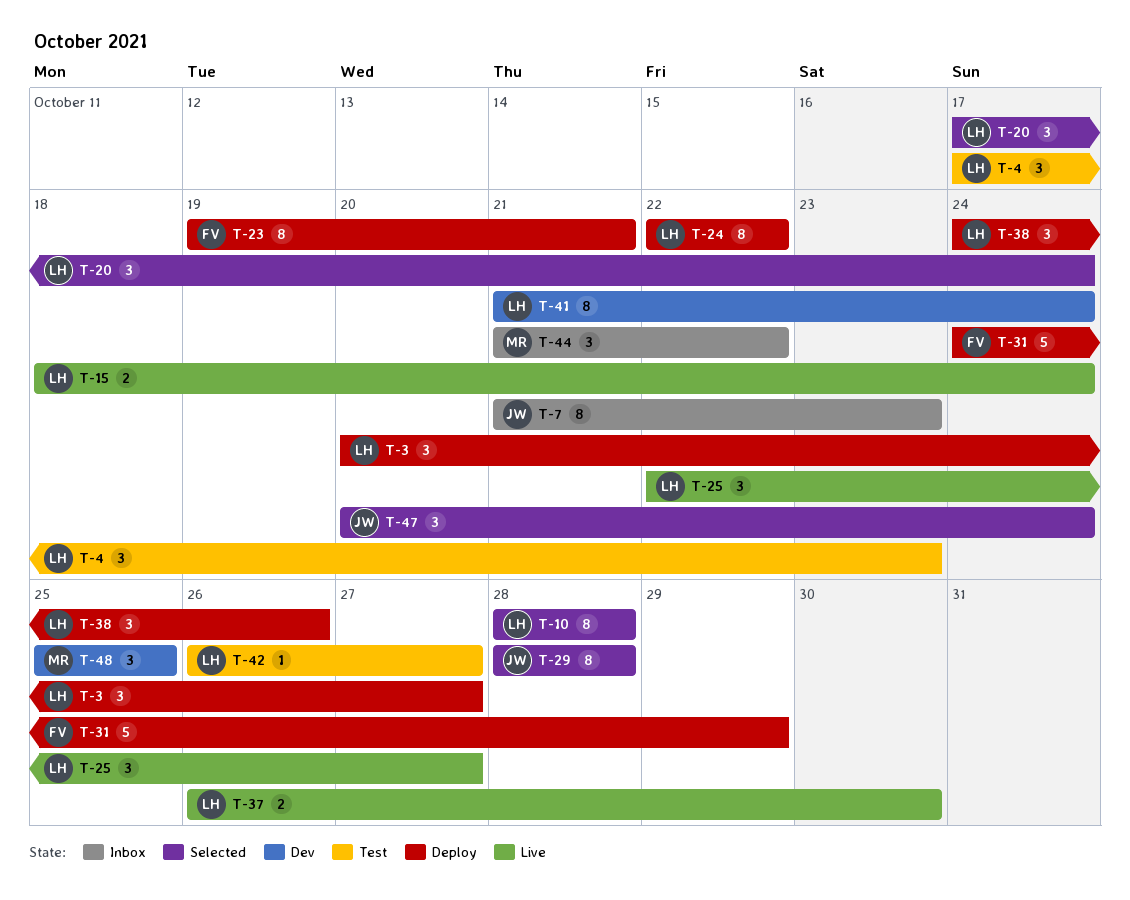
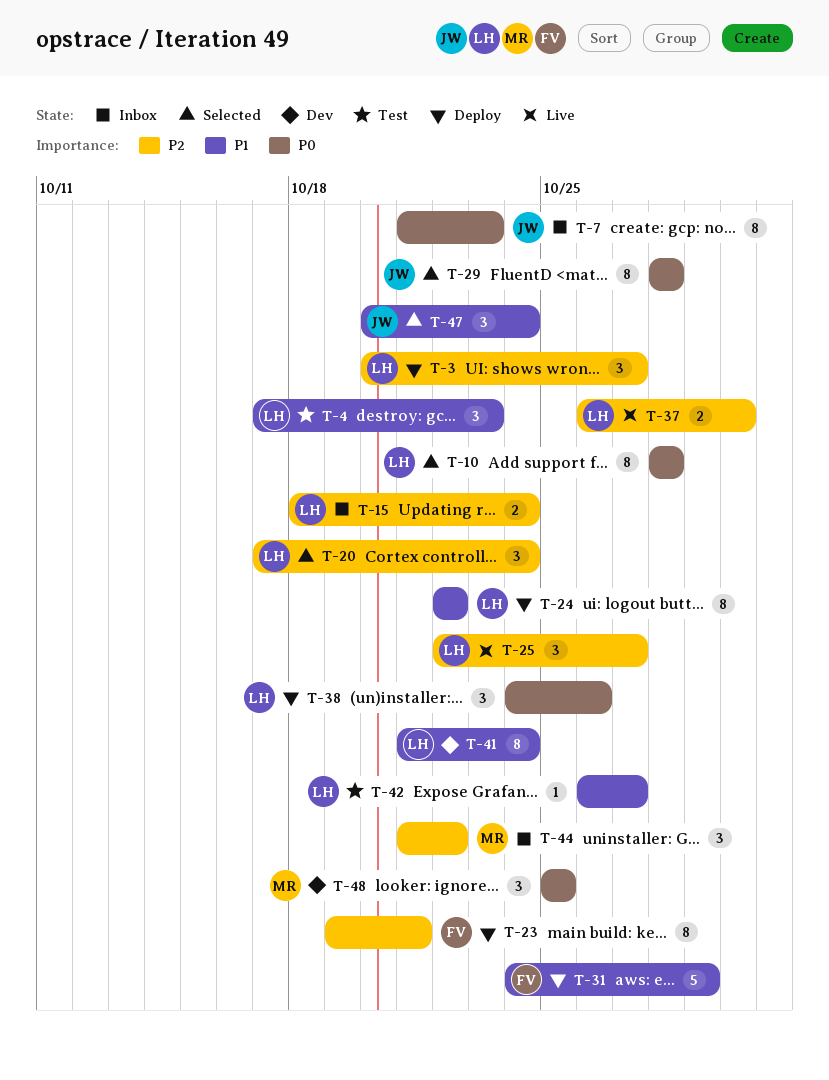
T-15, status: Live -> Inbox

